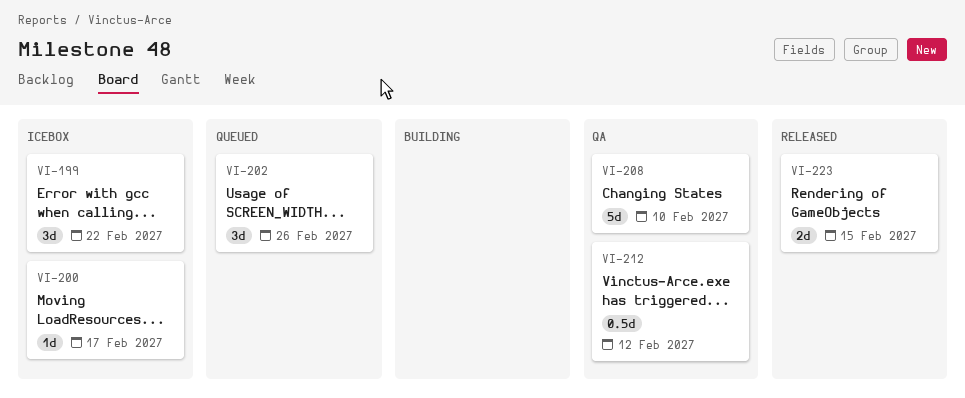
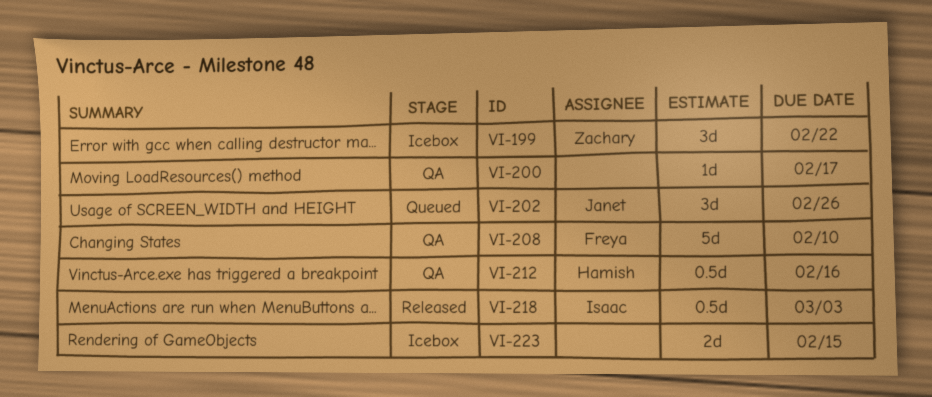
VI-200, status: Icebox -> QA
VI-212, due: Feb 12 -> Feb 16
VI-218: none -> present
VI-223, status: Released -> Icebox

